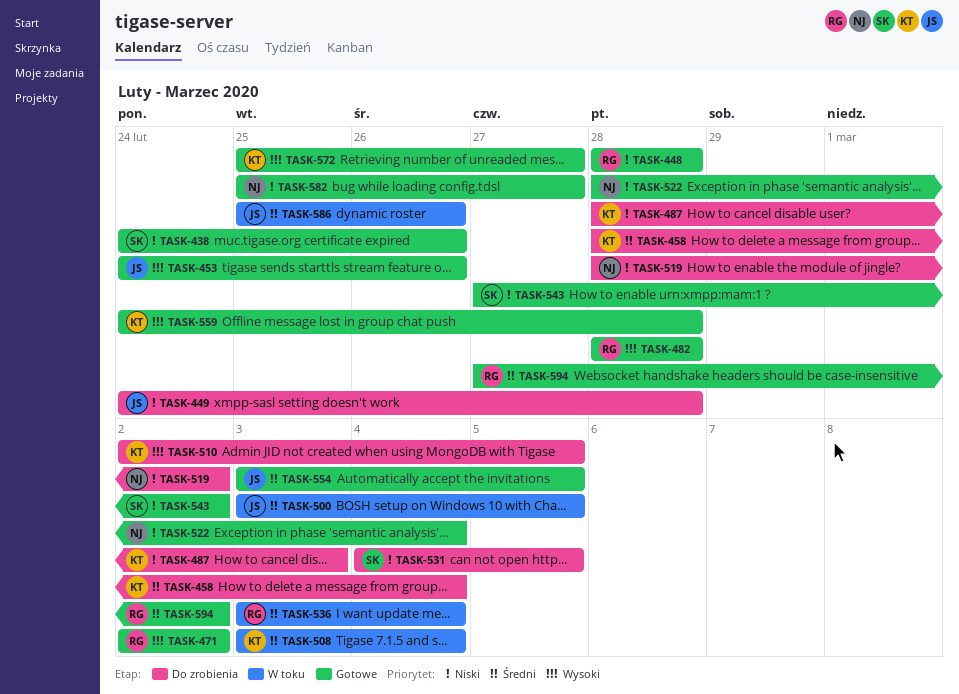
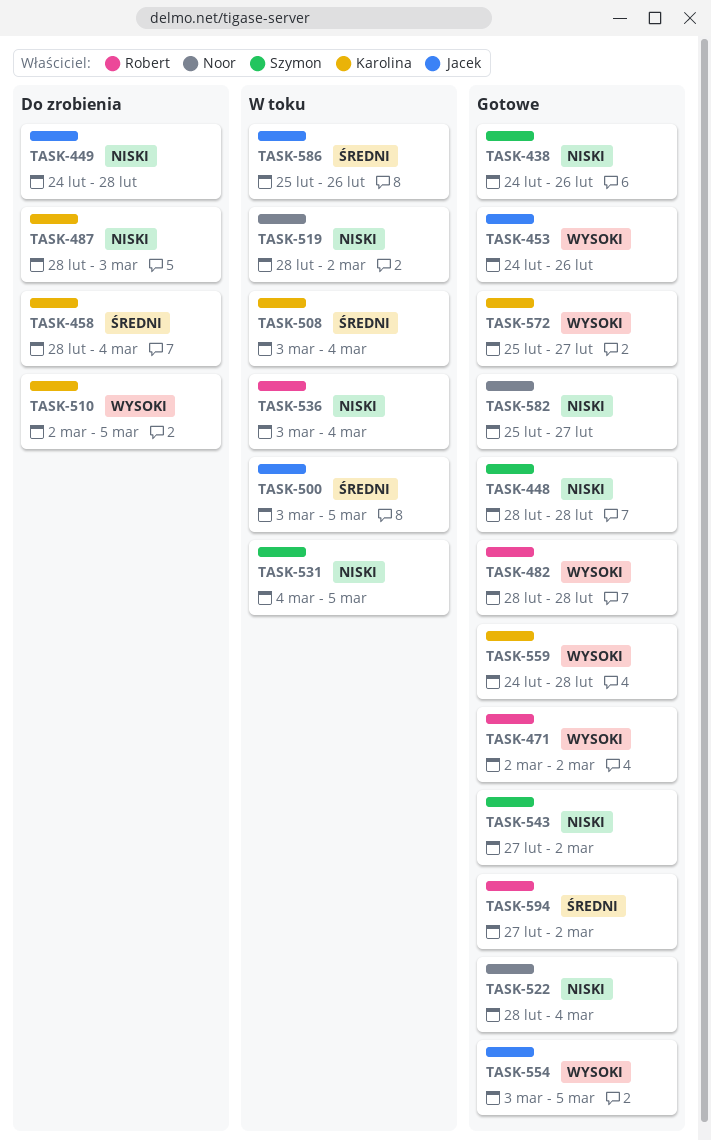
TASK-448, owner: Robert -> Szymon
TASK-519, status: Do zrobienia -> W toku
TASK-531, status: Do zrobienia -> W toku
TASK-536, priority: Średni -> Niski
TASK-554, priority: Średni -> Wysoki

